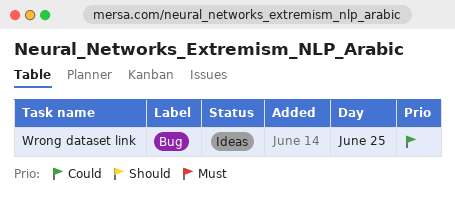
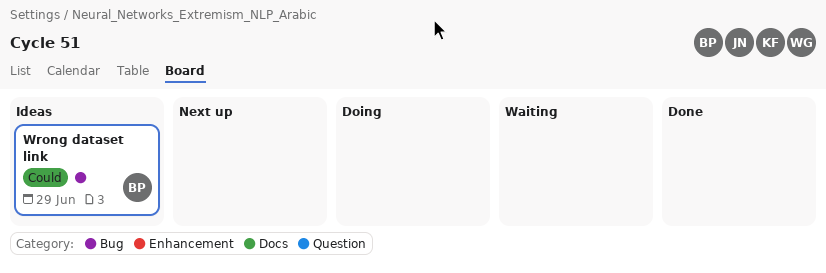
Wrong dataset link, day: Jun 25 -> Jun 29

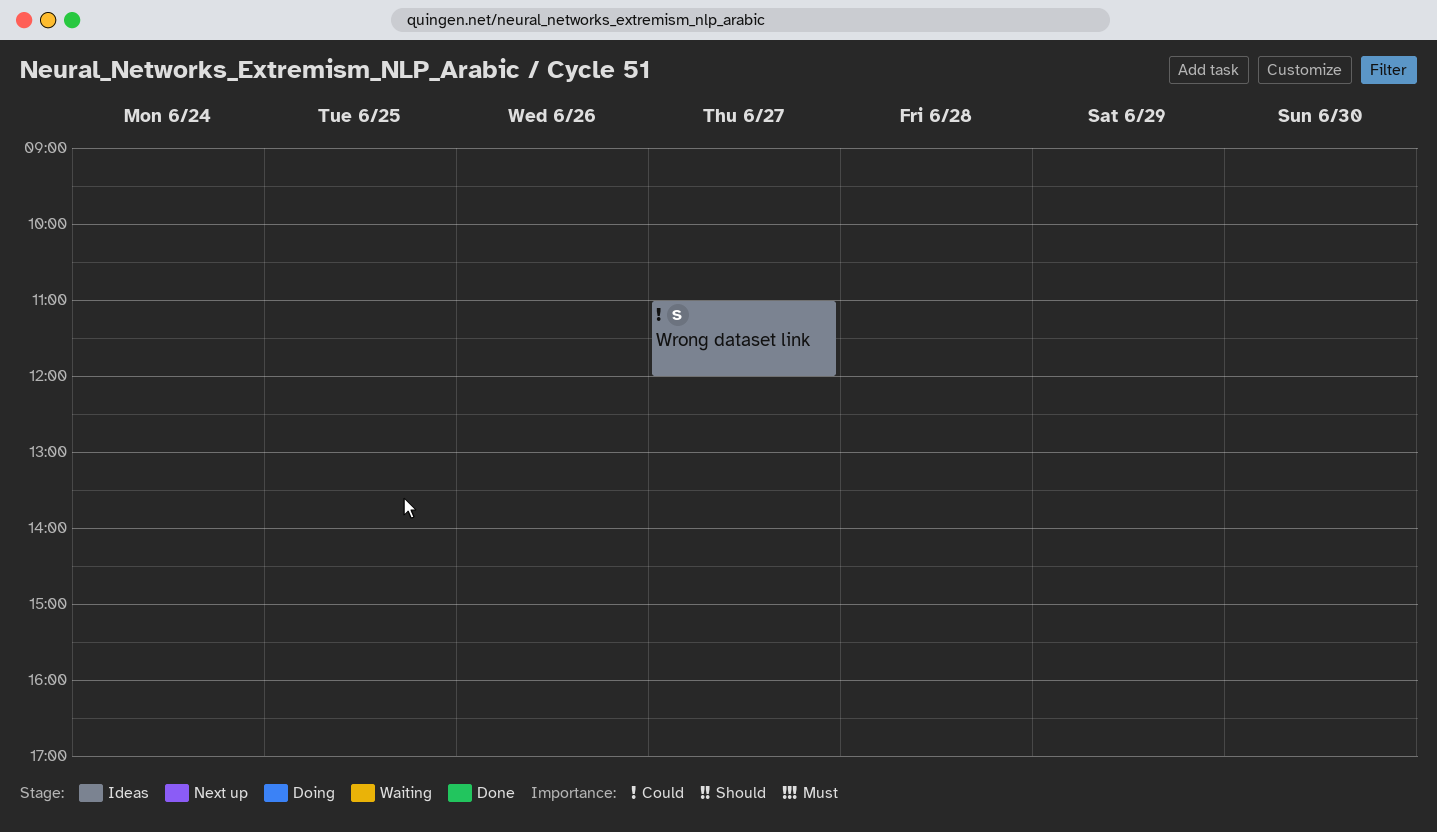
Wrong dataset link, day: Jun 29 -> Jun 27

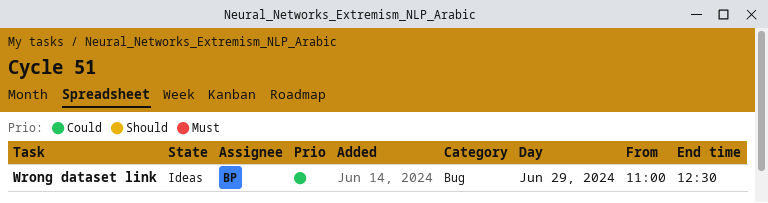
Wrong dataset link, day: Jun 27 -> Jun 29
Wrong dataset link, ends: 12:00 -> 12:30

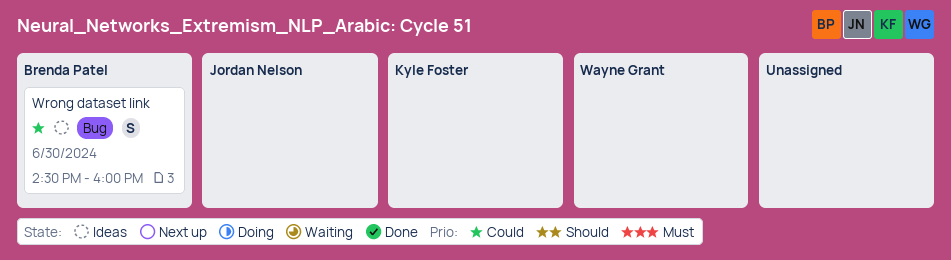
Wrong dataset link, day: Jun 29 -> Jun 30
Wrong dataset link, begins: 11:00 -> 14:30
Wrong dataset link, ends: 12:30 -> 16:00

